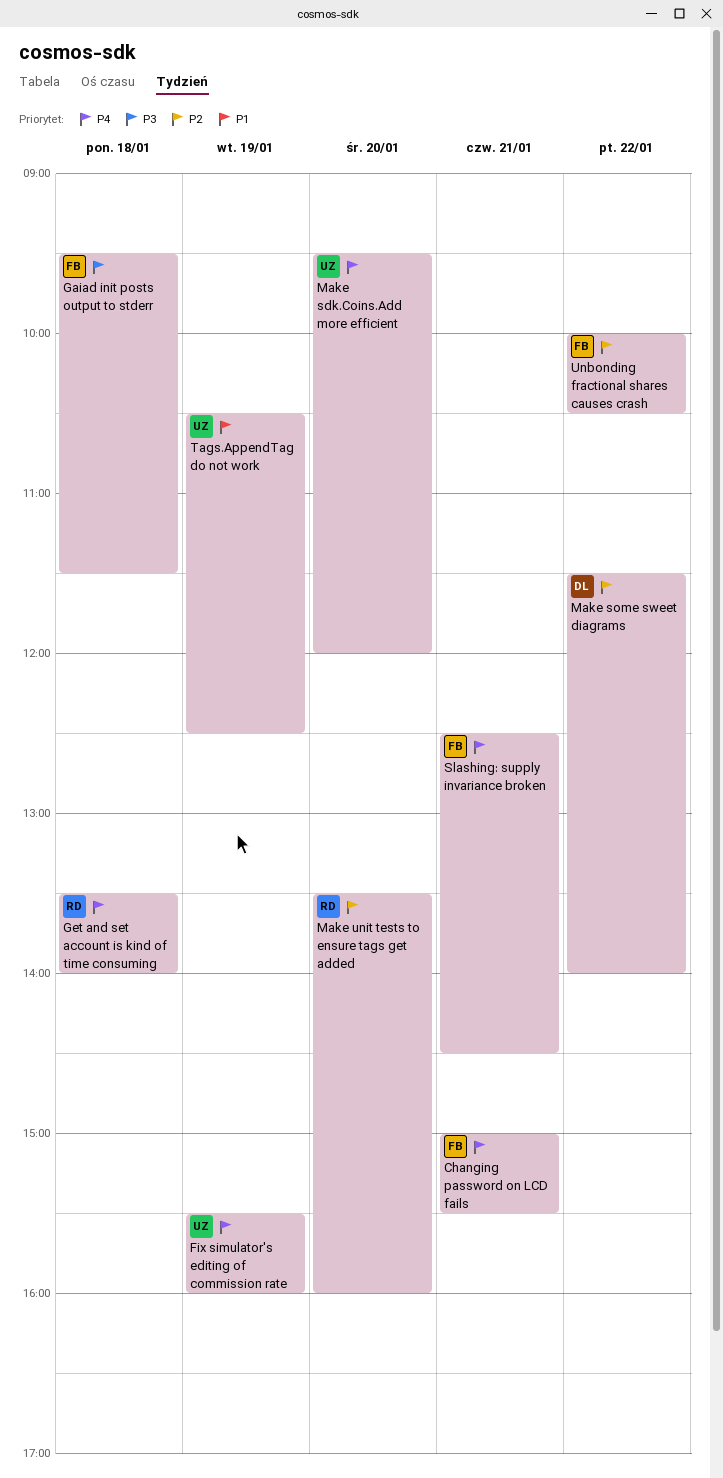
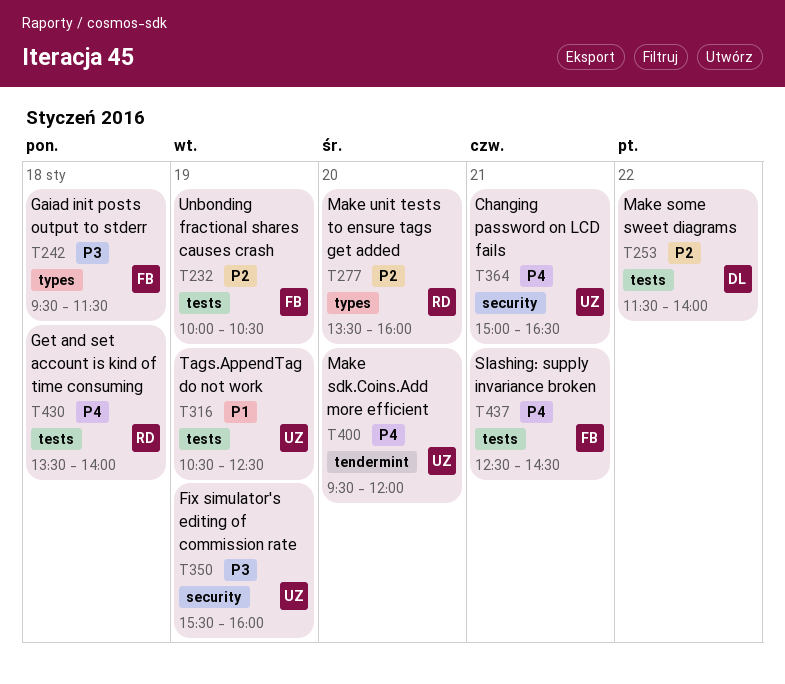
Changing password on LCD fails, owner: FB -> UZ
Changing password on LCD fails, ends: 15:30 -> 16:30
Fix simulator's editing of commission rate, priority: P4 -> P3
Unbonding fractional shares causes crash, day: Jan 22 -> Jan 19

